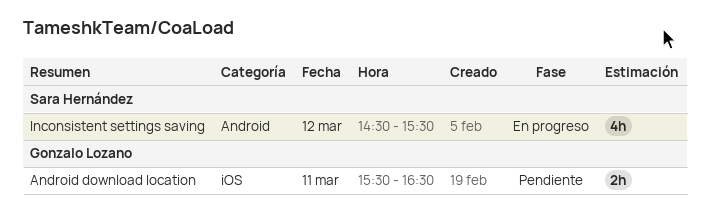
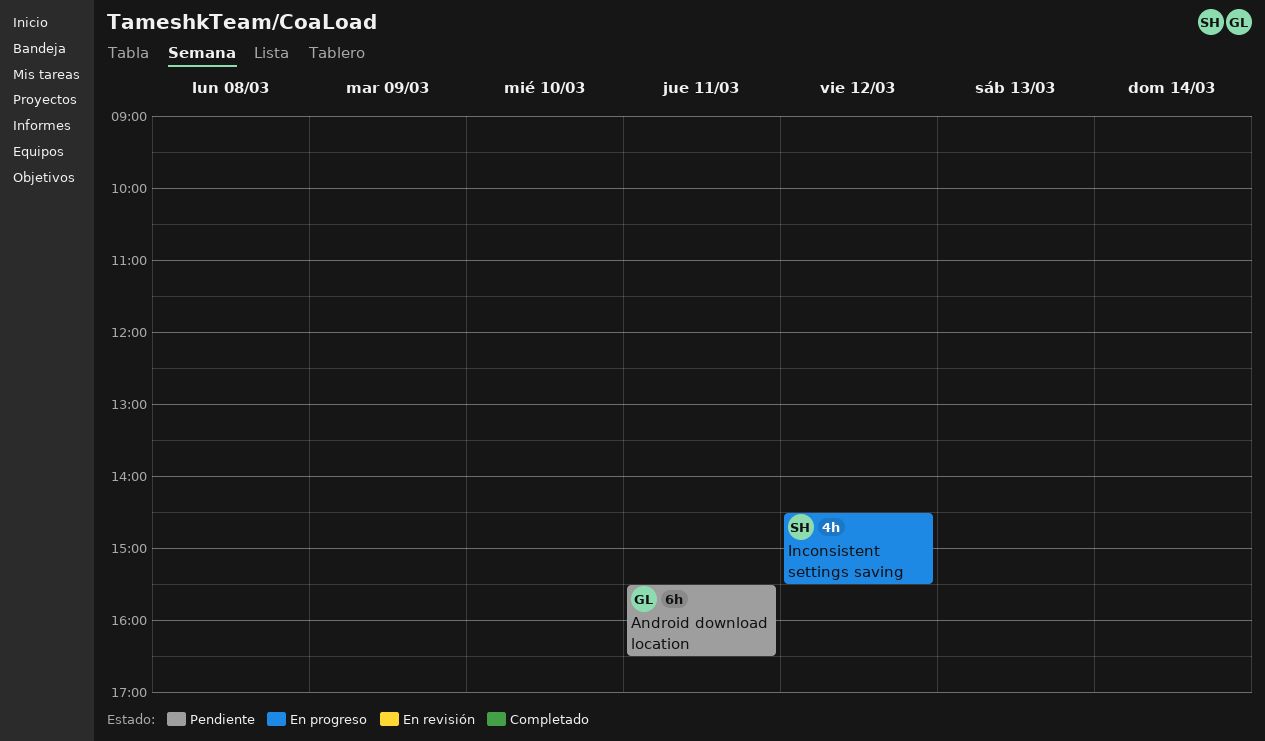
Android download location, estimate: 2h -> 6h

